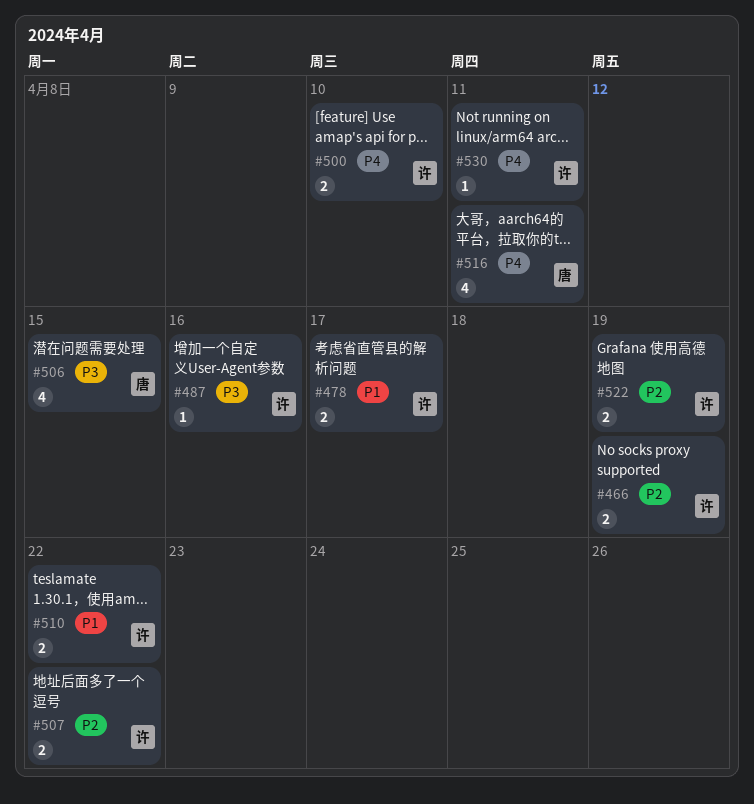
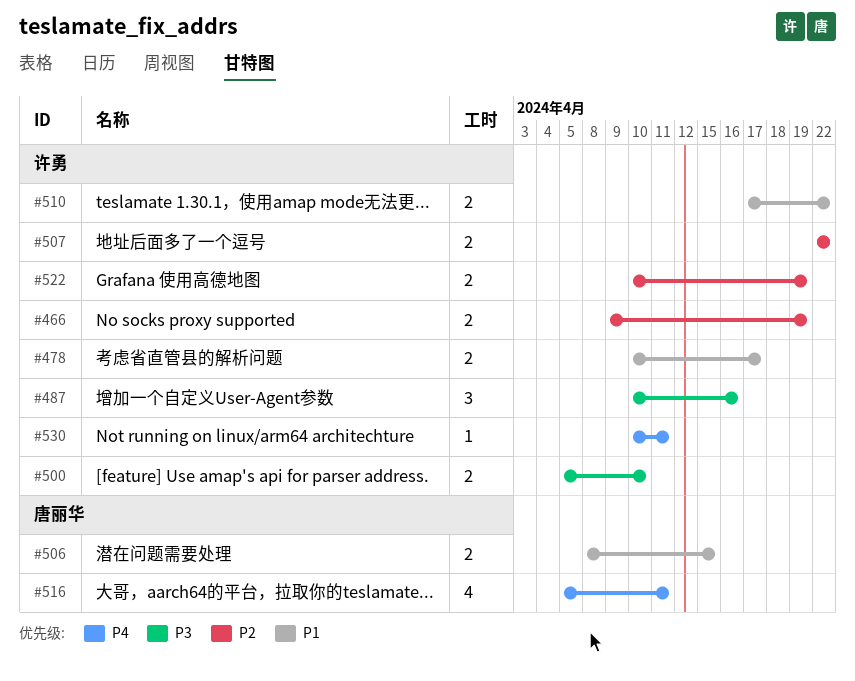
#487, estimate: 1 -> 3
#500, priority: P4 -> P3
#506, priority: P3 -> P1
#506, estimate: 4 -> 2

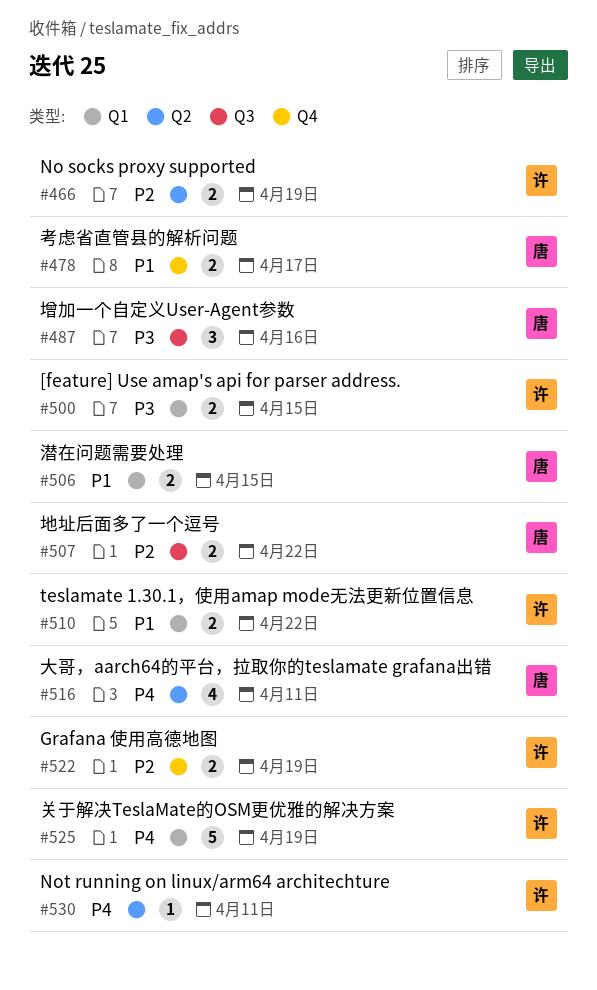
#478, owner: 许勇 -> 唐丽华
#487, owner: 许勇 -> 唐丽华
#500, due: Apr 10 -> Apr 15
#507, owner: 许勇 -> 唐丽华
#525: none -> present

